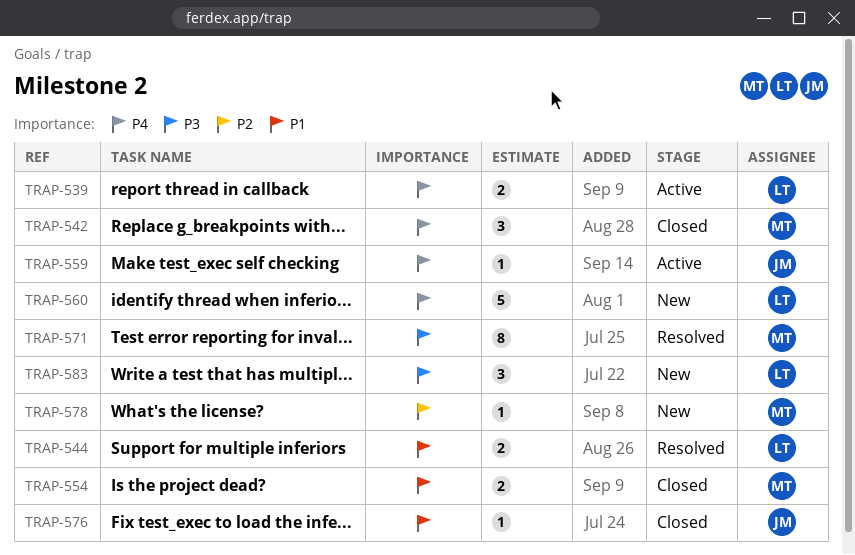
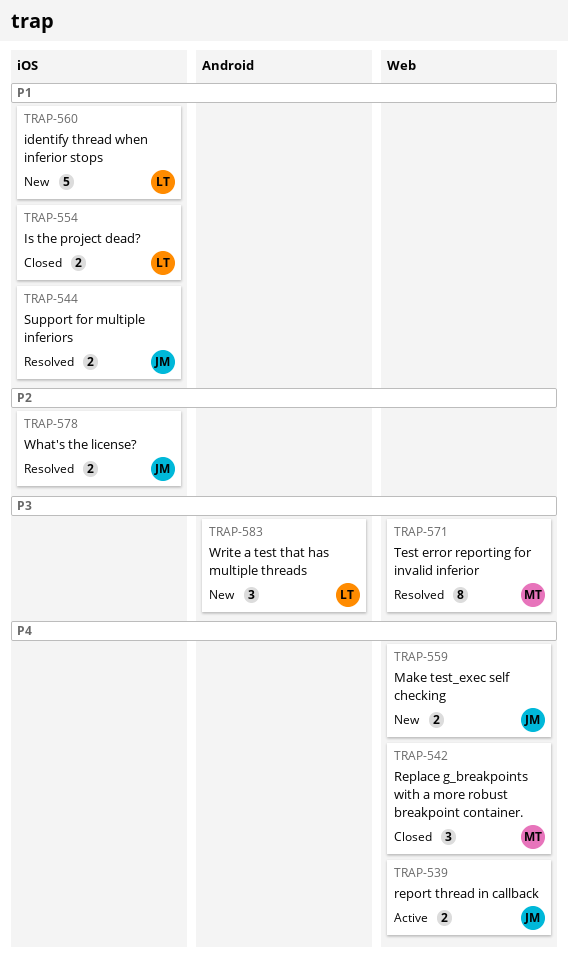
TRAP-539, owner: LT -> JM
TRAP-544, owner: LT -> JM
TRAP-554, owner: MT -> LT
TRAP-559, status: Active -> New
TRAP-559, estimate: 1 -> 2
TRAP-560, priority: P4 -> P1
TRAP-576: present -> none
TRAP-578, status: New -> Resolved
TRAP-578, owner: MT -> JM
TRAP-578, estimate: 1 -> 2

